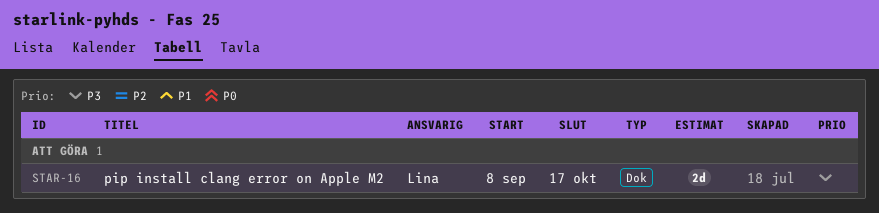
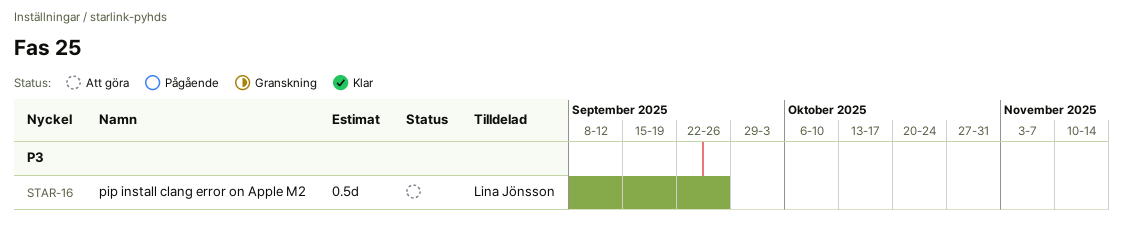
STAR-16, estimate: 2d -> 0.5d
STAR-16, due: Oct 17 -> Sep 26

